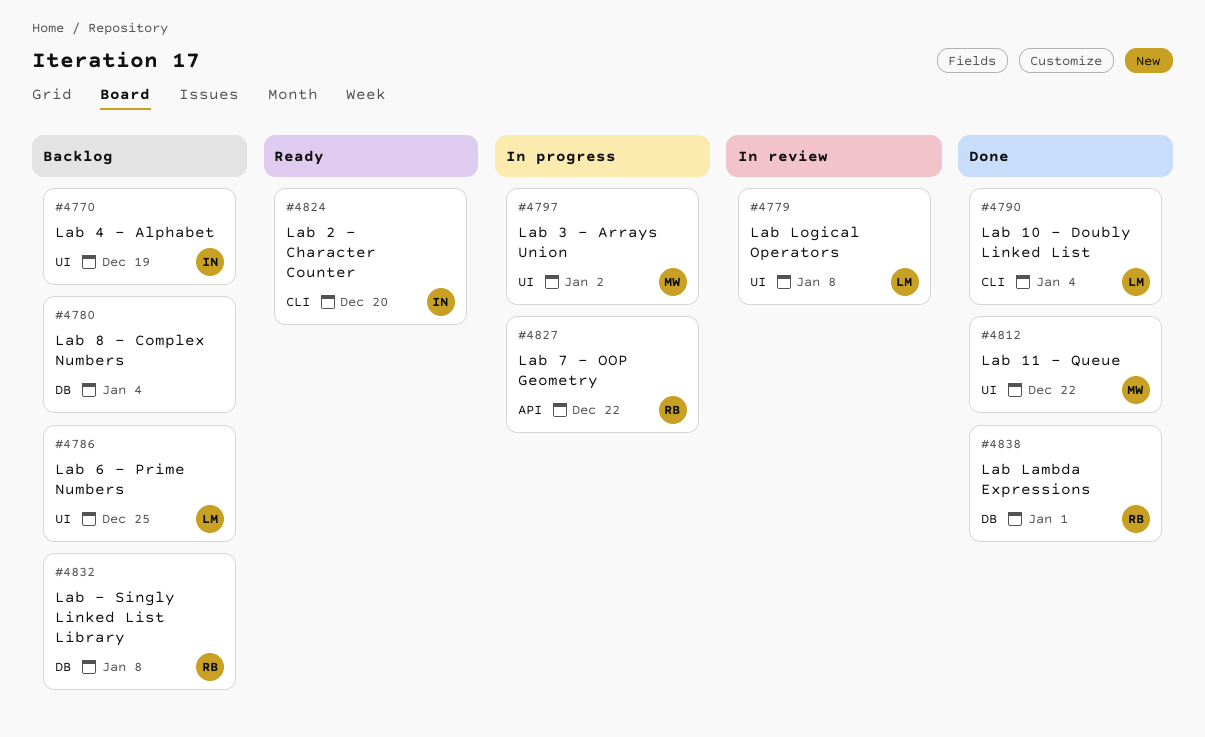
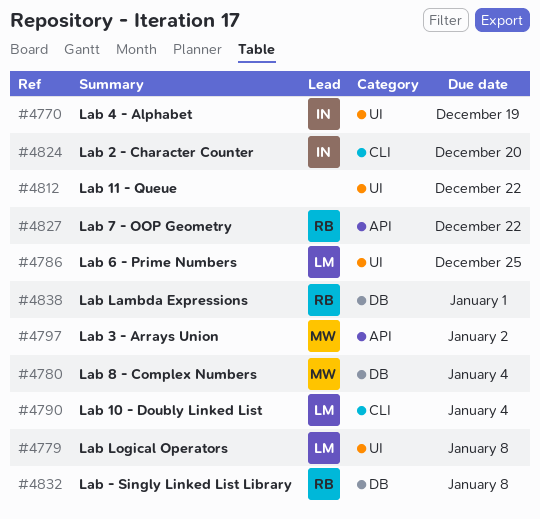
#4780, owner: none -> MW
#4797, label: UI -> API
#4812, owner: MW -> none

